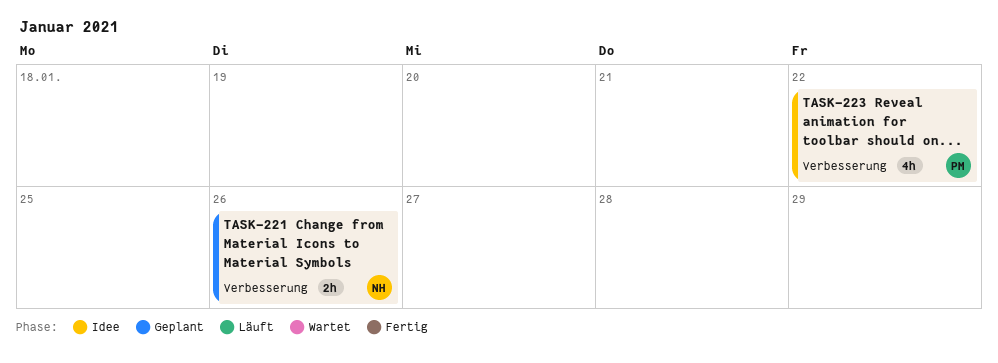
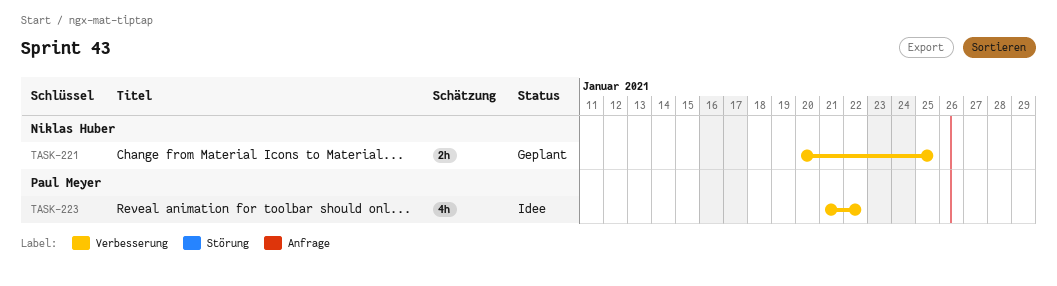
TASK-221, due: Jan 26 -> Jan 25

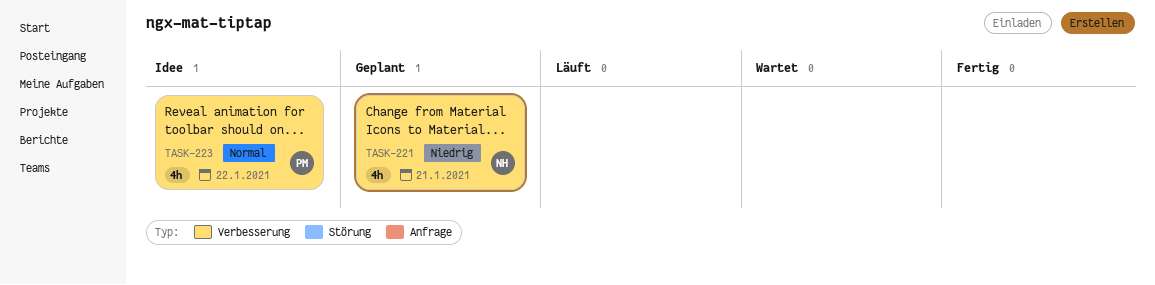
TASK-221, estimate: 2h -> 4h
TASK-221, due: Jan 25 -> Jan 21

